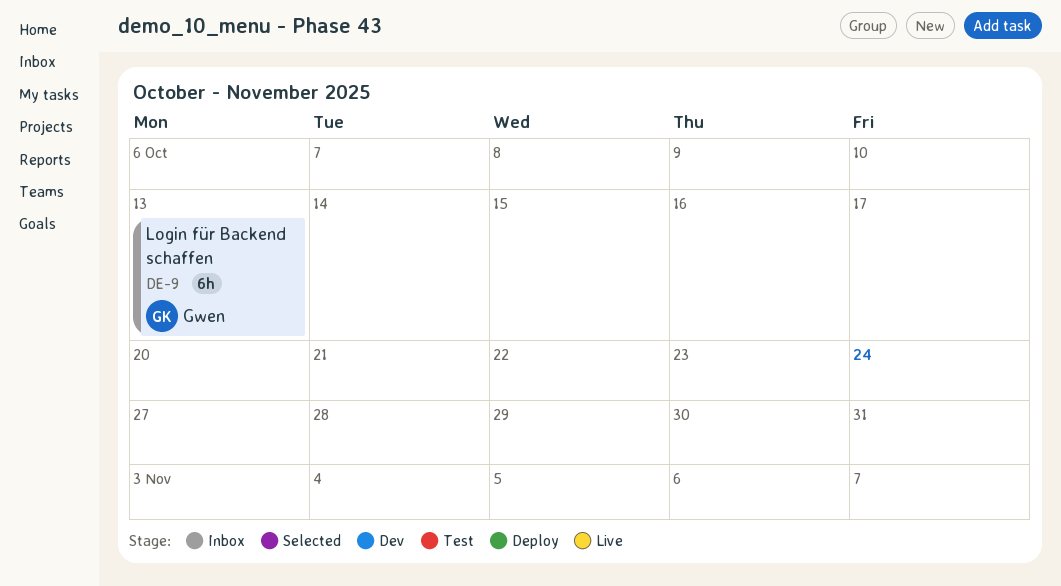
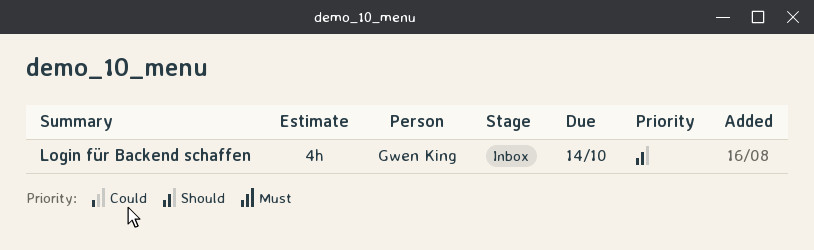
Login für Backend schaffen, estimate: 6h -> 4h
Login für Backend schaffen, due: Oct 13 -> Oct 14

